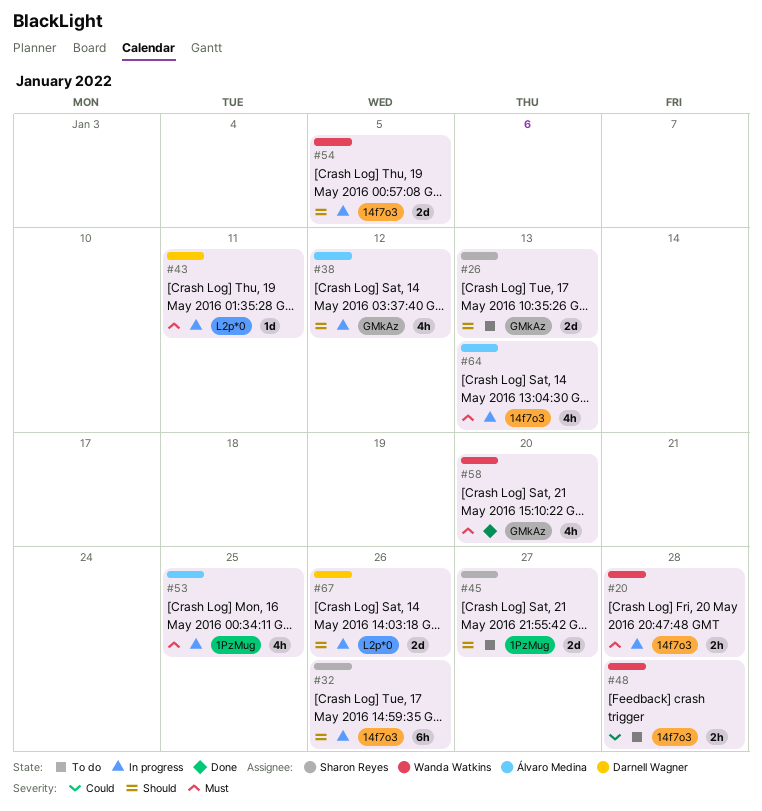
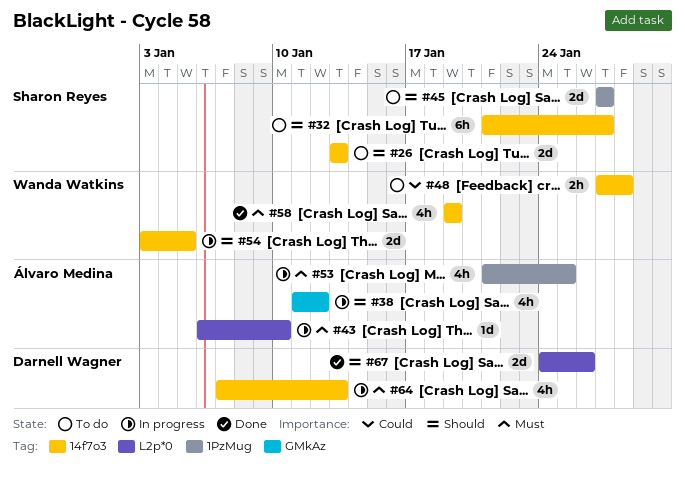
#20: present -> none
#26, label: GMkAz -> 14f7o3
#32, status: In progress -> To do
#32, due: Jan 26 -> Jan 27
#43, owner: Darnell Wagner -> Álvaro Medina
#43, due: Jan 11 -> Jan 10
#58, label: GMkAz -> 14f7o3
#58, due: Jan 20 -> Jan 19
#64, owner: Álvaro Medina -> Darnell Wagner
#67, status: In progress -> Done

